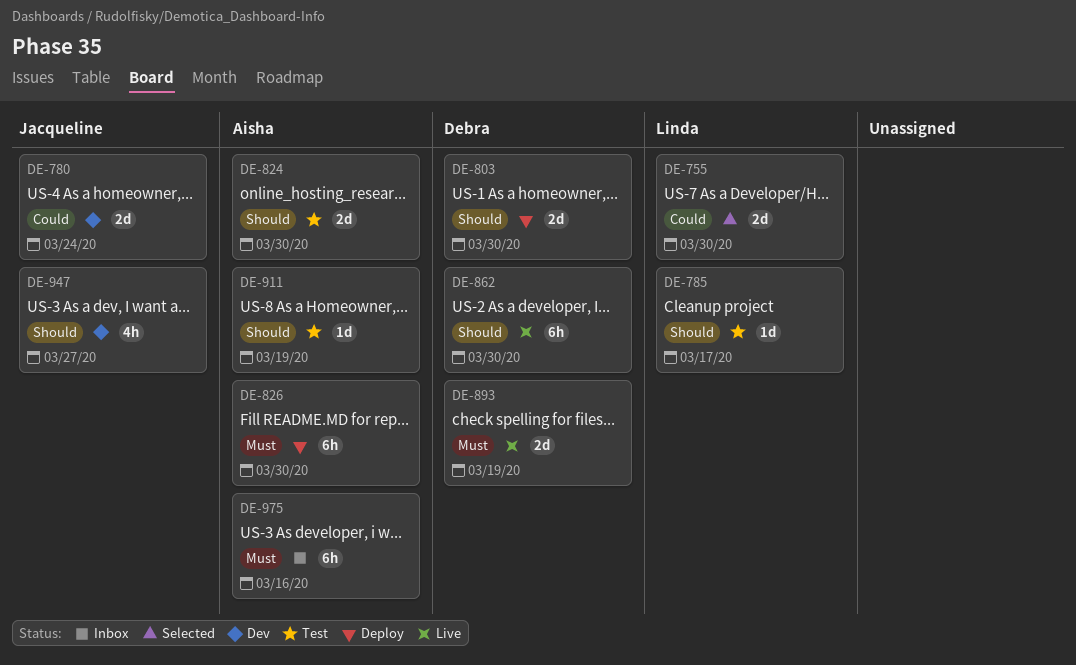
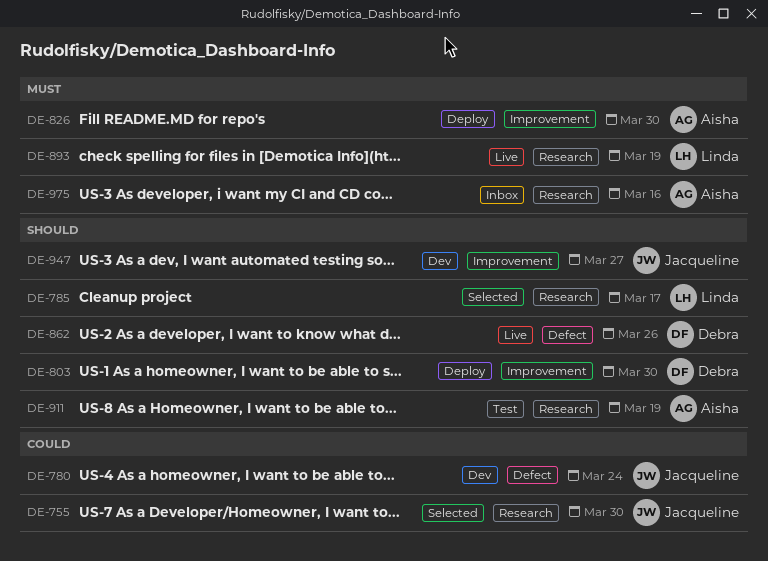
DE-755, owner: Linda -> Jacqueline
DE-785, status: Test -> Selected
DE-824: present -> none
DE-862, due: Mar 30 -> Mar 26
DE-893, owner: Debra -> Linda

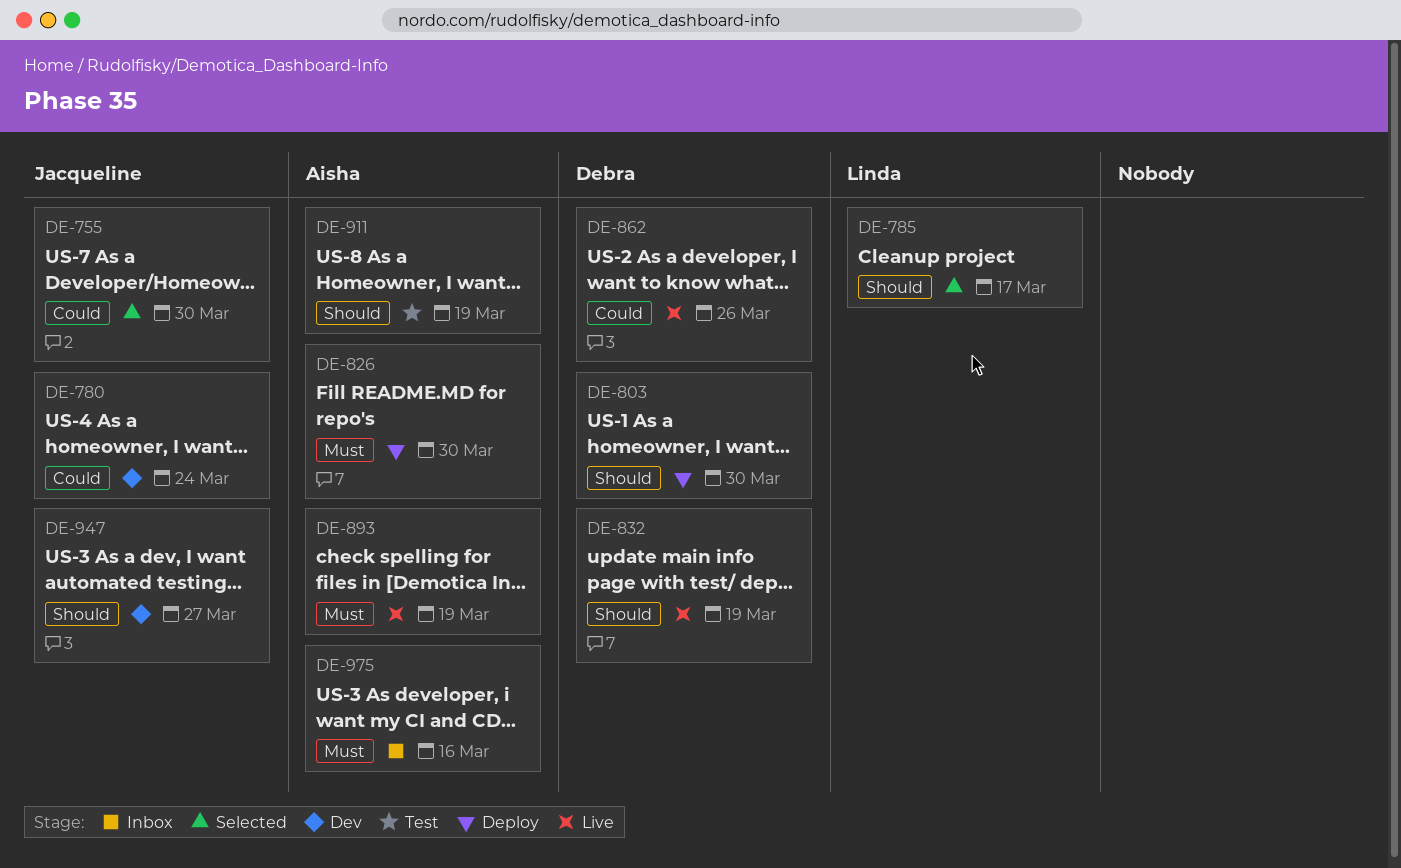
DE-832: none -> present
DE-862, priority: Should -> Could
DE-893, owner: Linda -> Aisha

